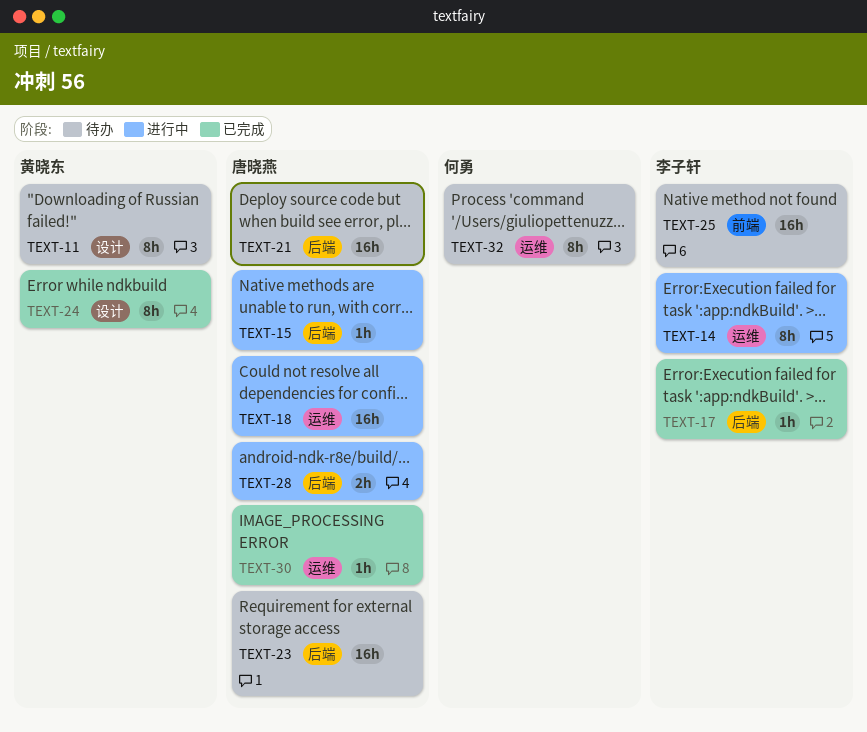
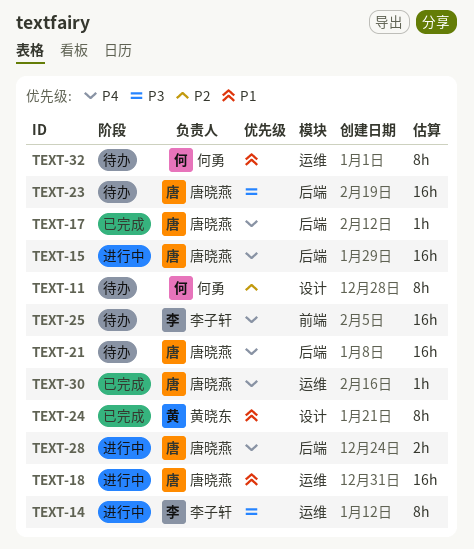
TEXT-11, owner: 黄晓东 -> 何勇
TEXT-15, estimate: 1h -> 16h
TEXT-17, owner: 李子轩 -> 唐晓燕

